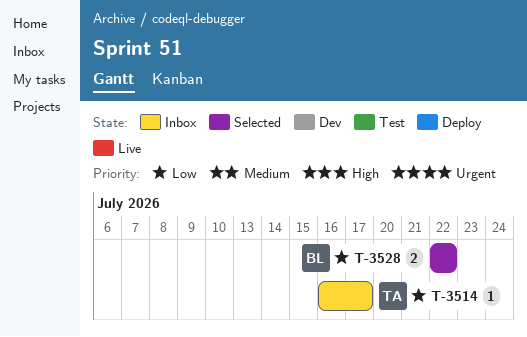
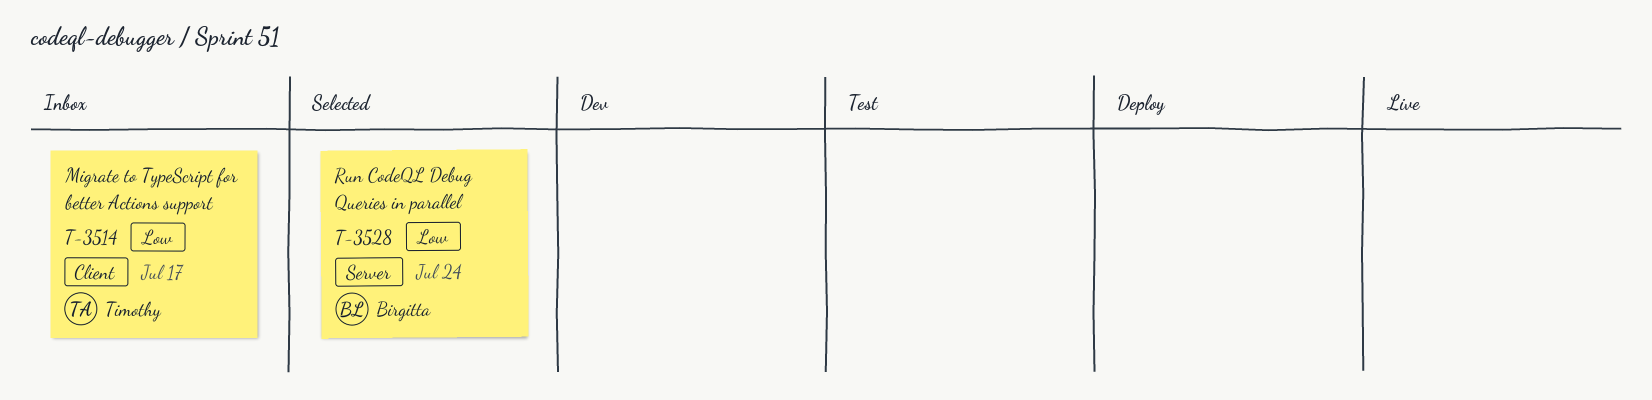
T-3528, due: Jul 22 -> Jul 24

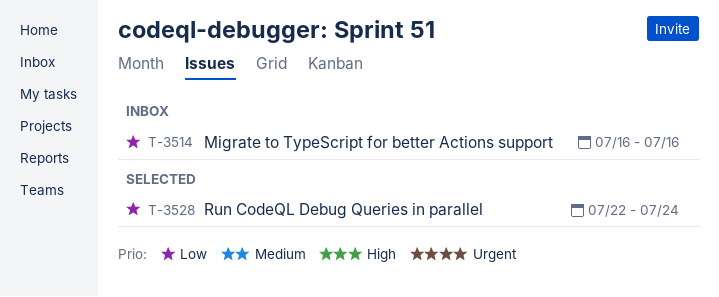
T-3514, due: Jul 17 -> Jul 16

